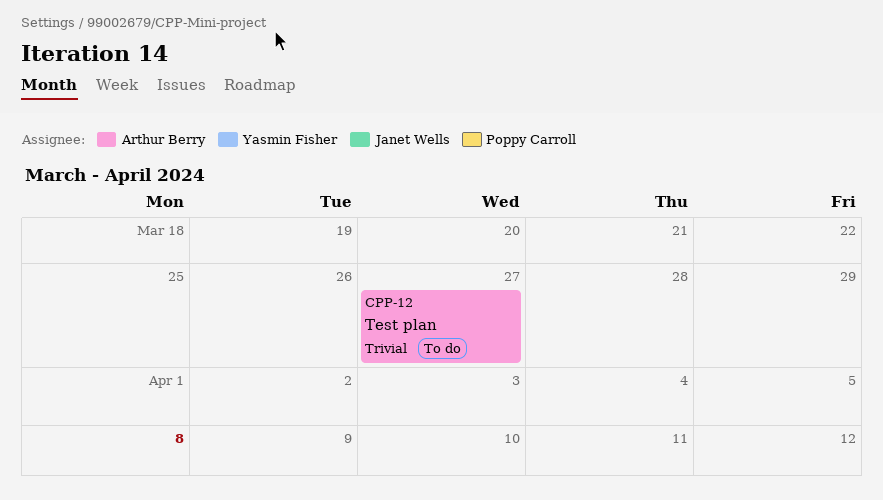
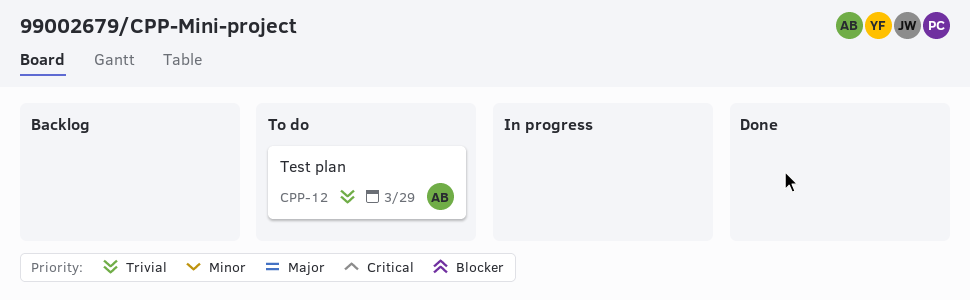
CPP-12, due: Mar 27 -> Mar 29

